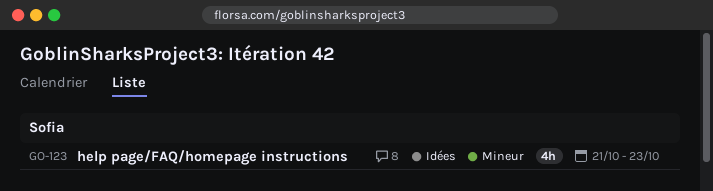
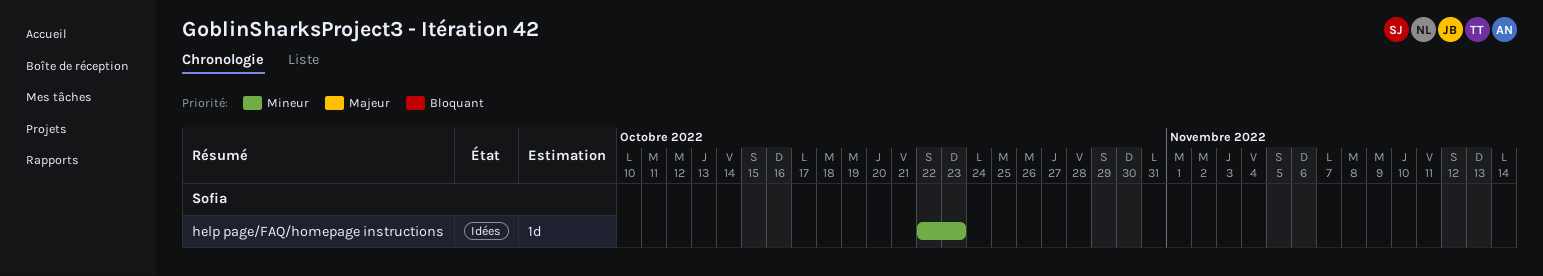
help page/FAQ/homepage instructions, estimate: 4h -> 1d
help page/FAQ/homepage instructions, start: Oct 21 -> Oct 22

